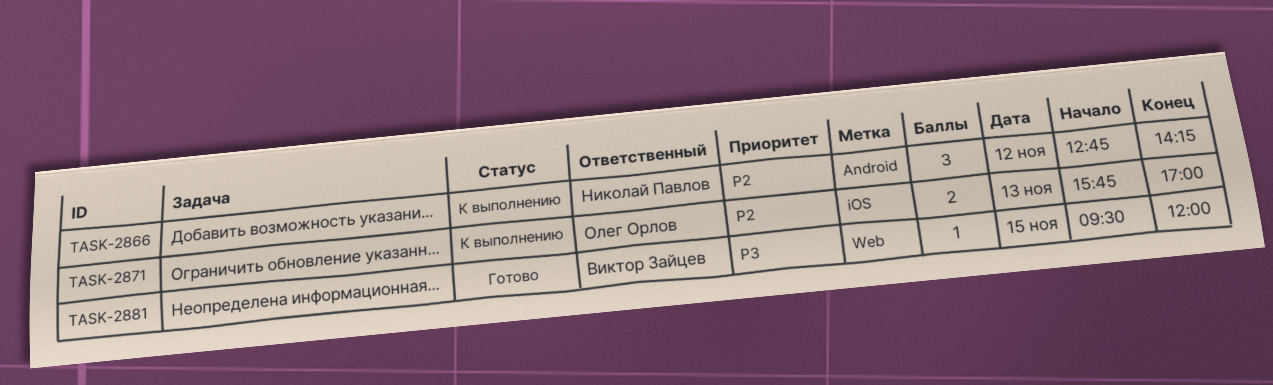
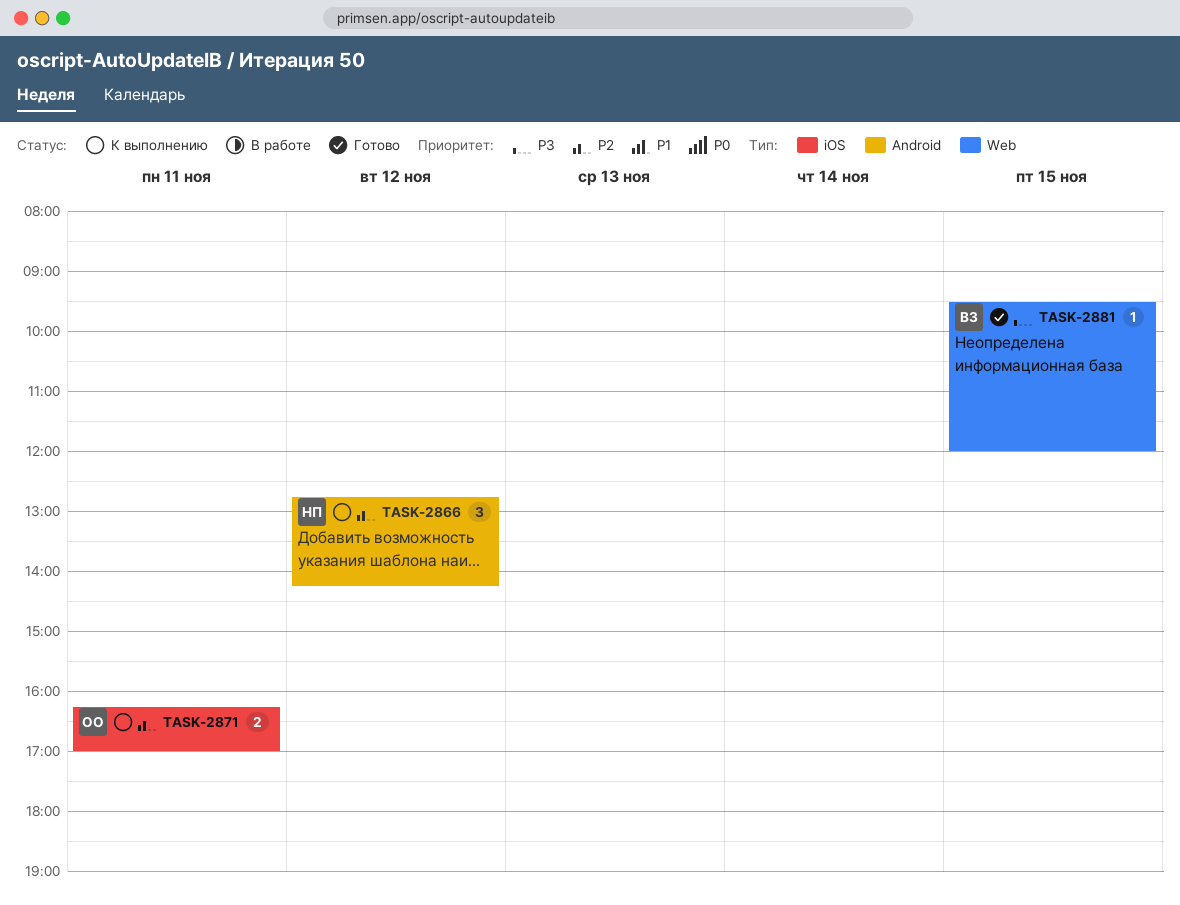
TASK-2871, day: Nov 13 -> Nov 11
TASK-2871, begins: 15:45 -> 16:15

